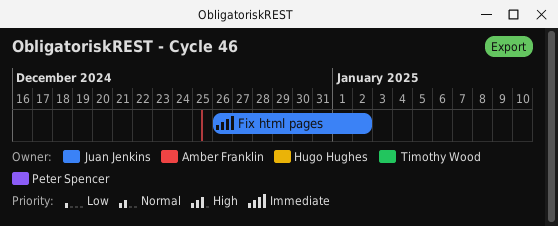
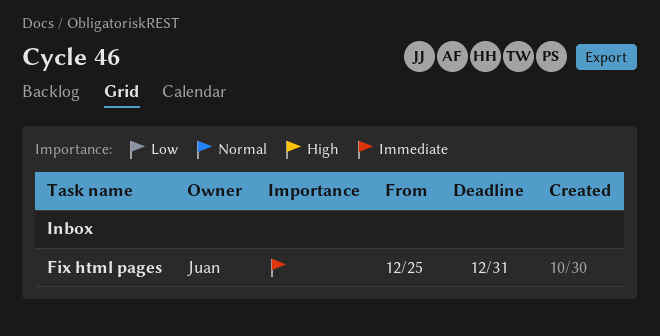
Fix html pages, start: Dec 26 -> Dec 25
Fix html pages, due: Jan 2 -> Dec 31

